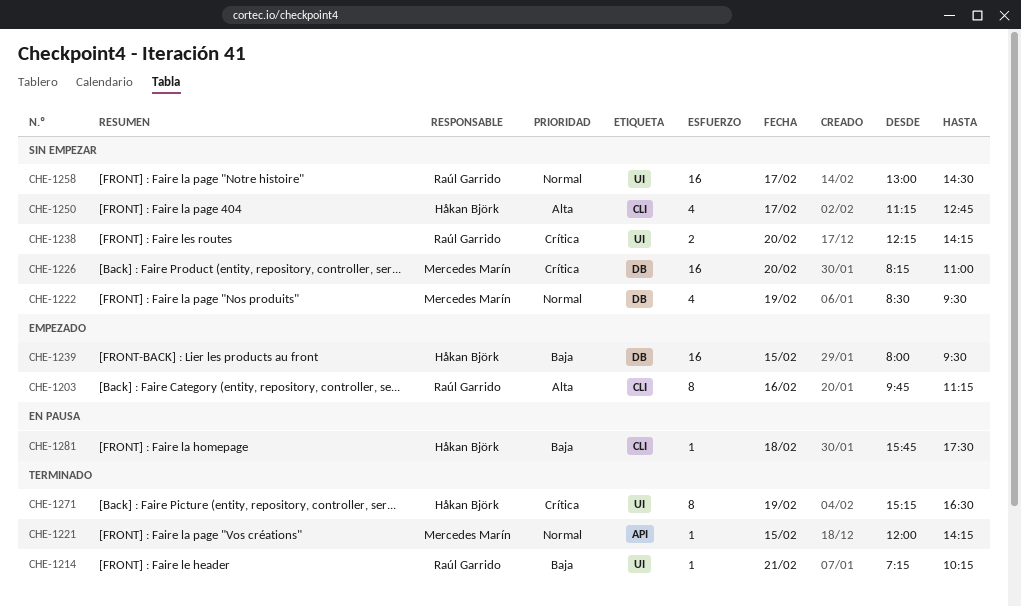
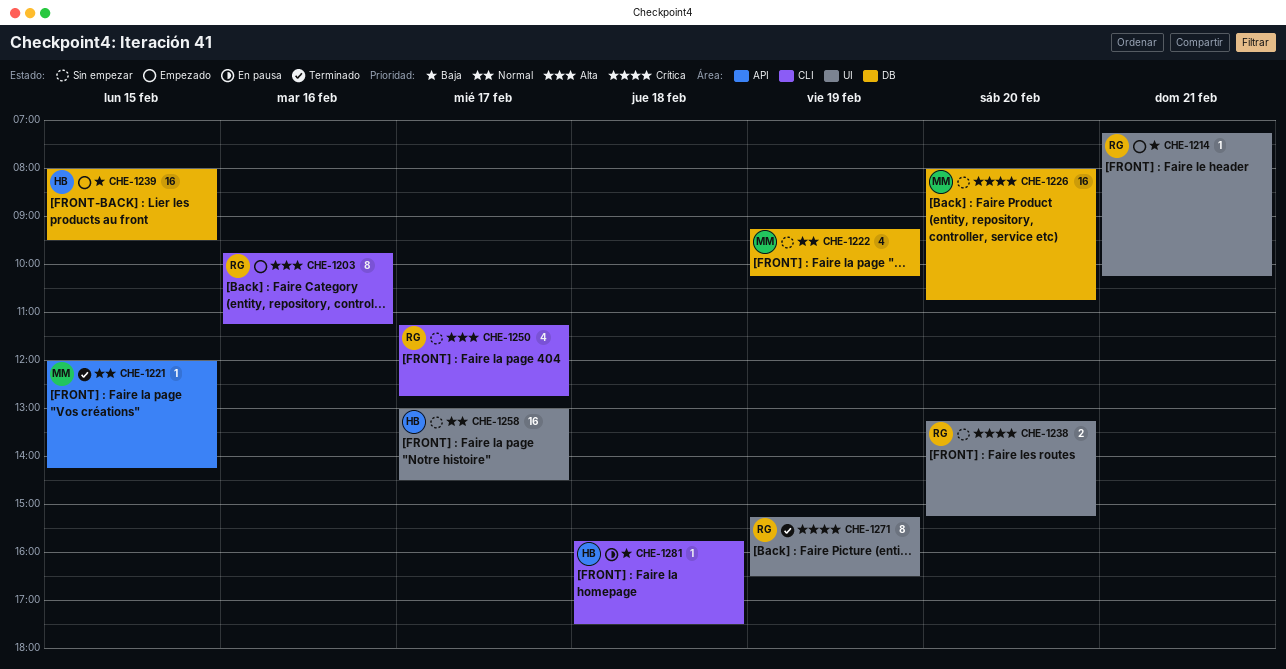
CHE-1214, status: Terminado -> Empezado
CHE-1222, begins: 08:30 -> 09:15
CHE-1222, ends: 09:30 -> 10:15
CHE-1226, begins: 08:15 -> 08:00
CHE-1226, ends: 11:00 -> 10:45
CHE-1238, begins: 12:15 -> 13:15
CHE-1238, ends: 14:15 -> 15:15
CHE-1250, owner: Håkan Björk -> Raúl Garrido
CHE-1258, owner: Raúl Garrido -> Håkan Björk
CHE-1271, owner: Håkan Björk -> Raúl Garrido

